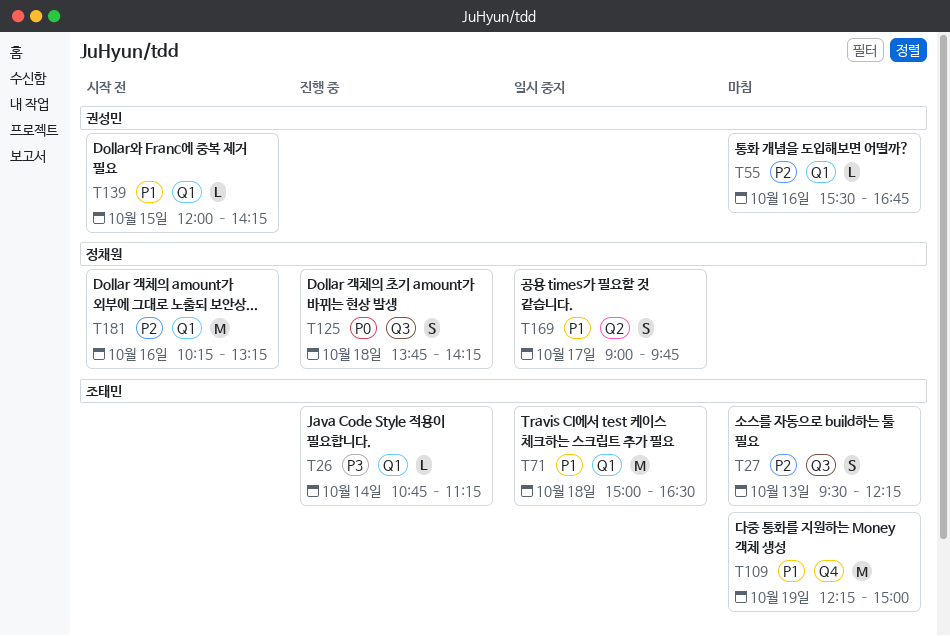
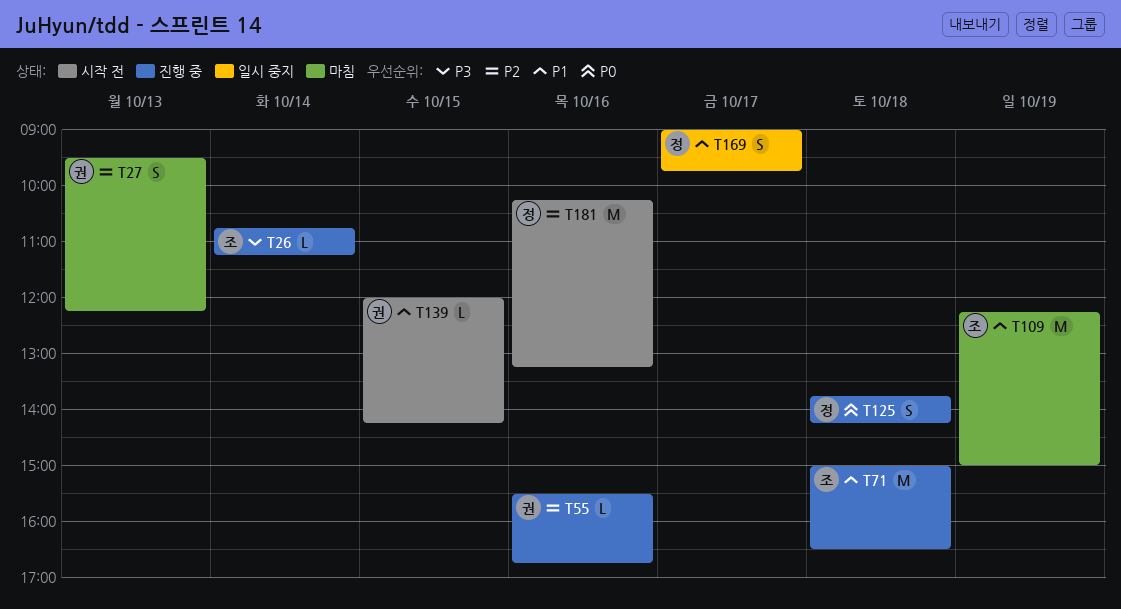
T27, owner: 조태민 -> 권성민
T55, status: 마침 -> 진행 중
T71, status: 일시 중지 -> 진행 중

